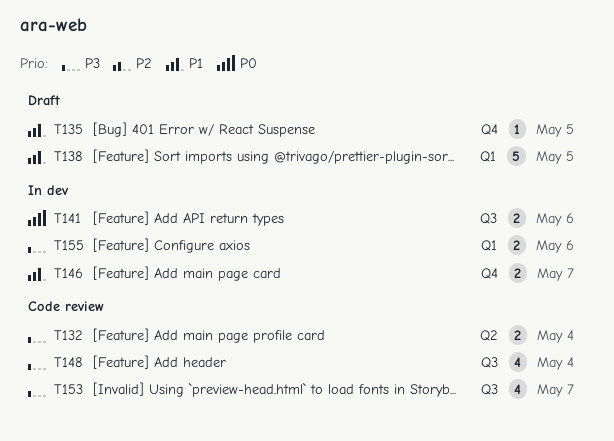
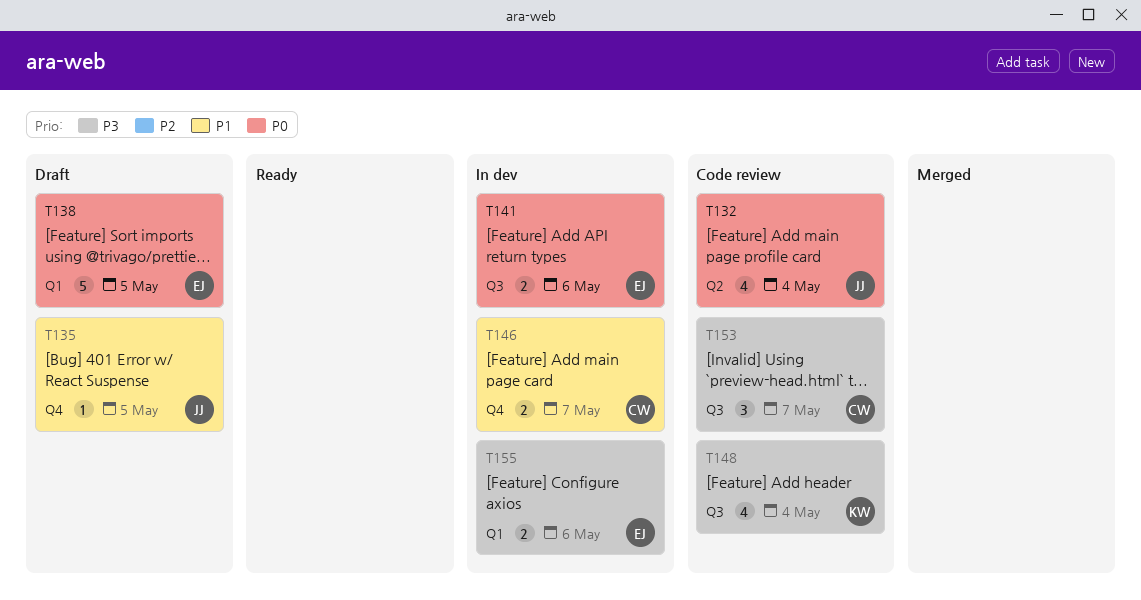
T132, priority: P3 -> P0
T132, estimate: 2 -> 4
T138, priority: P1 -> P0
T153, estimate: 4 -> 3

